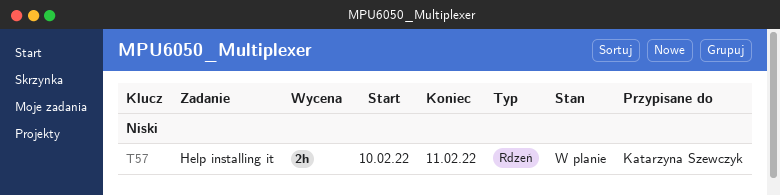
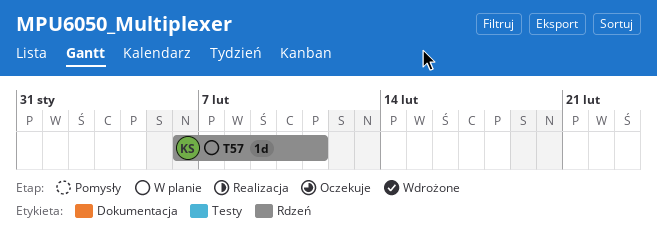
T57, estimate: 2h -> 1d
T57, start: Feb 10 -> Feb 6

